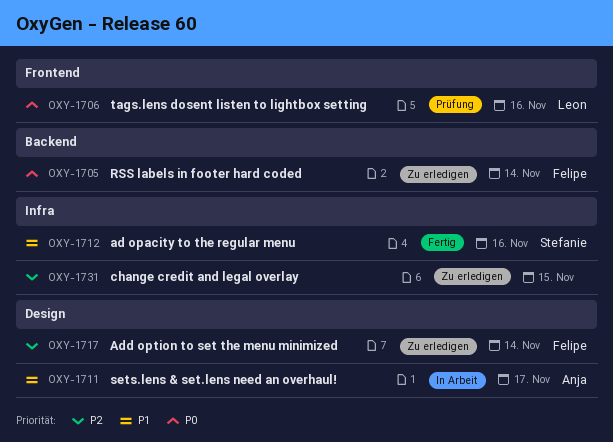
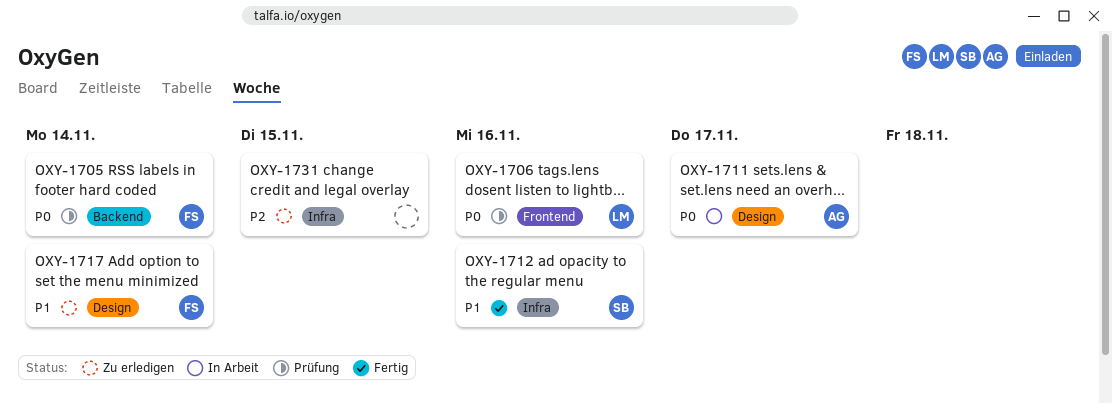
OXY-1705, status: Zu erledigen -> Prüfung
OXY-1711, priority: P1 -> P0
OXY-1717, priority: P2 -> P1

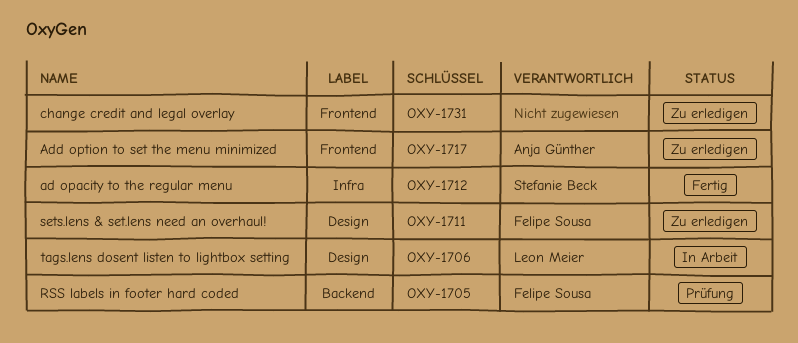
OXY-1706, status: Prüfung -> In Arbeit
OXY-1706, label: Frontend -> Design
OXY-1711, status: In Arbeit -> Zu erledigen
OXY-1711, owner: Anja Günther -> Felipe Sousa
OXY-1717, owner: Felipe Sousa -> Anja Günther
OXY-1717, label: Design -> Frontend
OXY-1731, label: Infra -> Frontend

